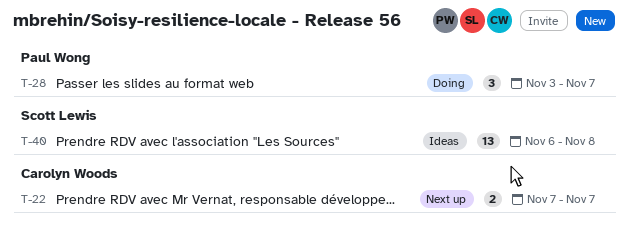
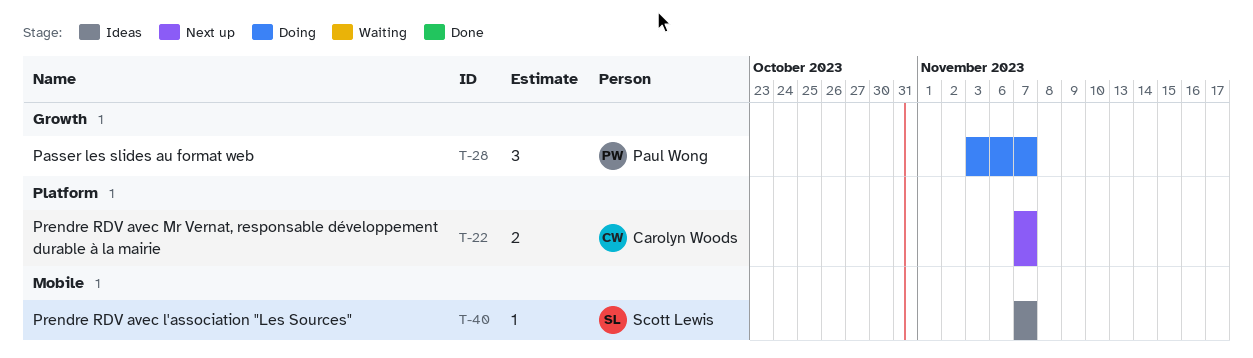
T-40, estimate: 13 -> 1
T-40, start: Nov 6 -> Nov 7
T-40, due: Nov 8 -> Nov 7

